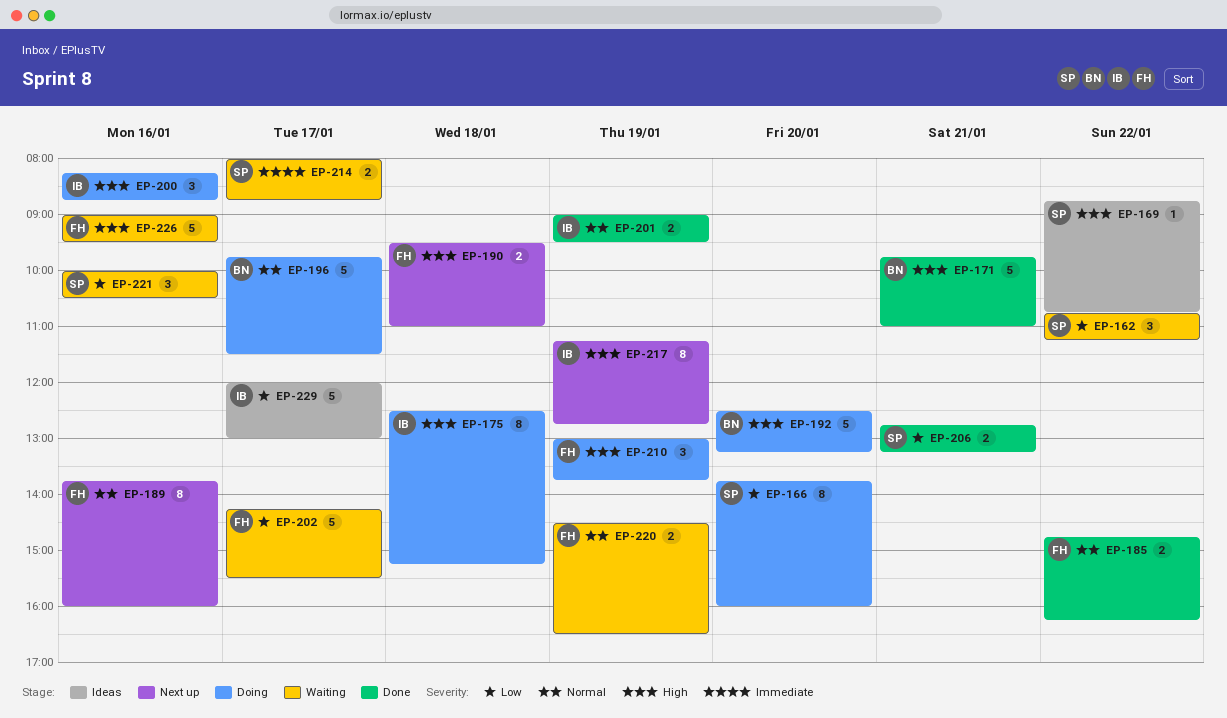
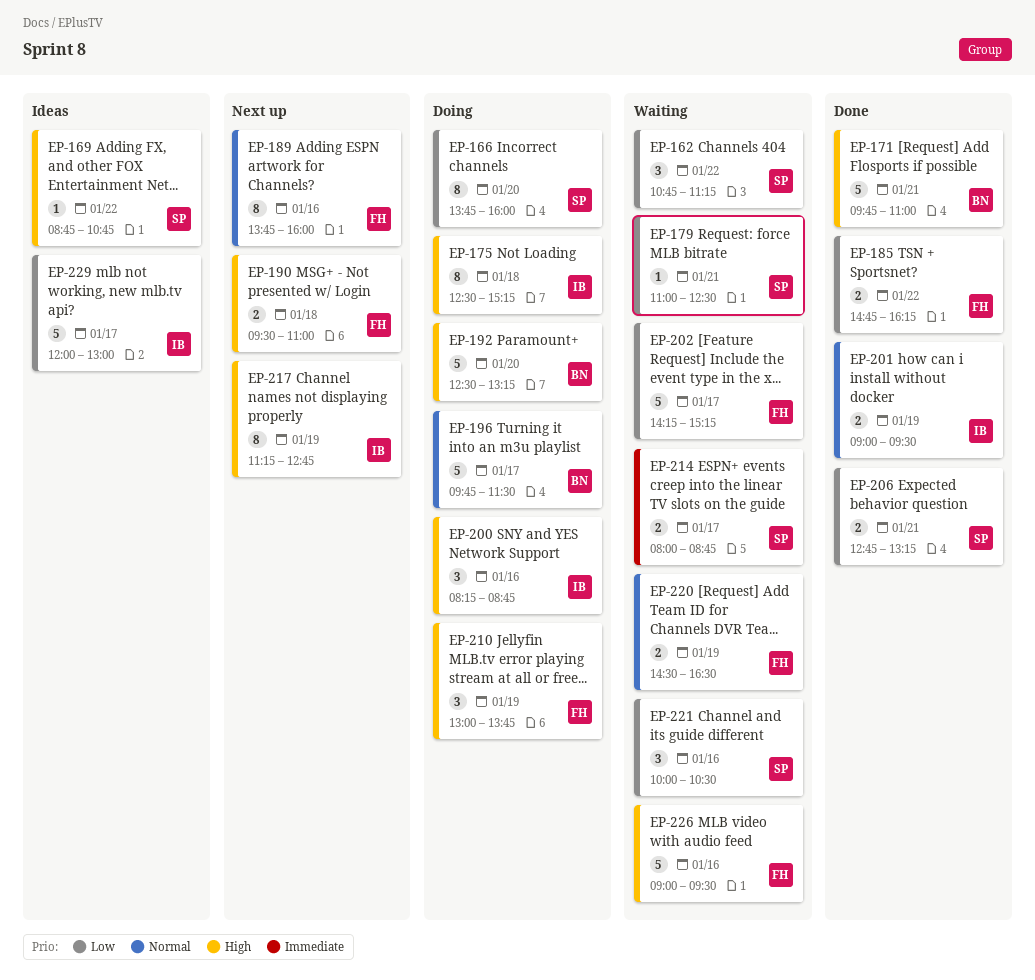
EP-179: none -> present
EP-185, priority: Normal -> Low
EP-202, ends: 15:30 -> 15:15

